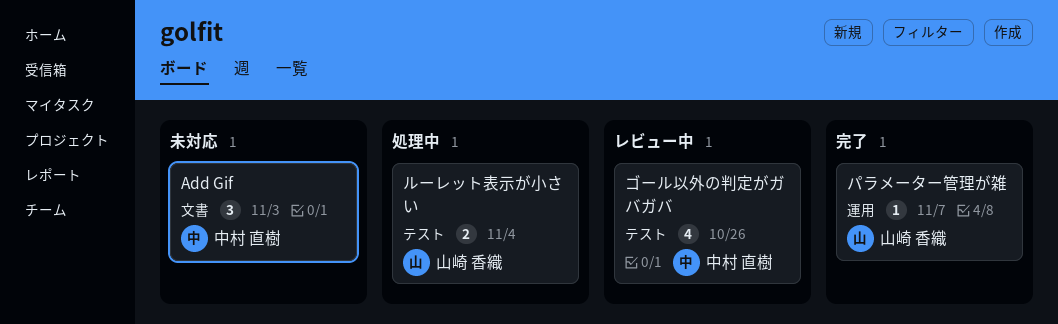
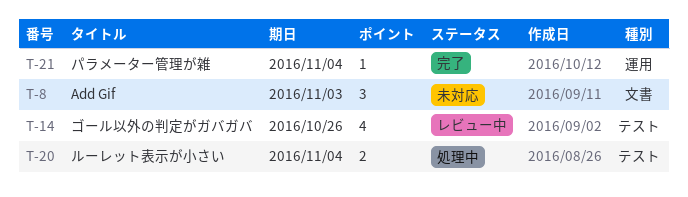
パラメーター管理が雑, due: Nov 7 -> Nov 4

